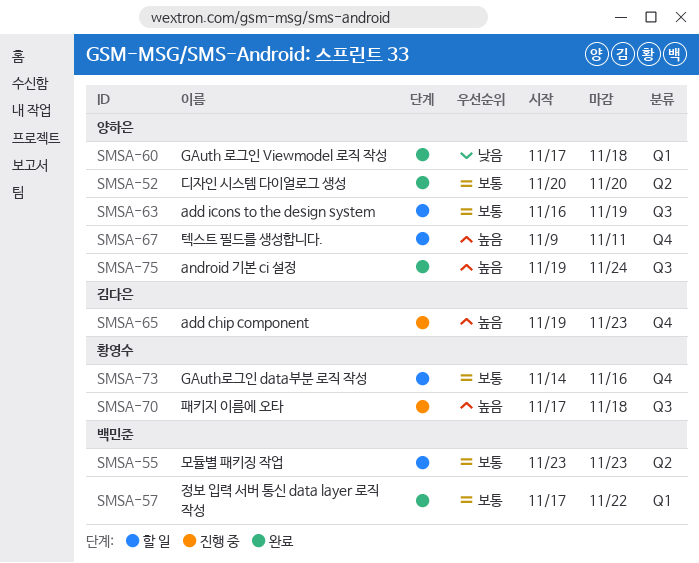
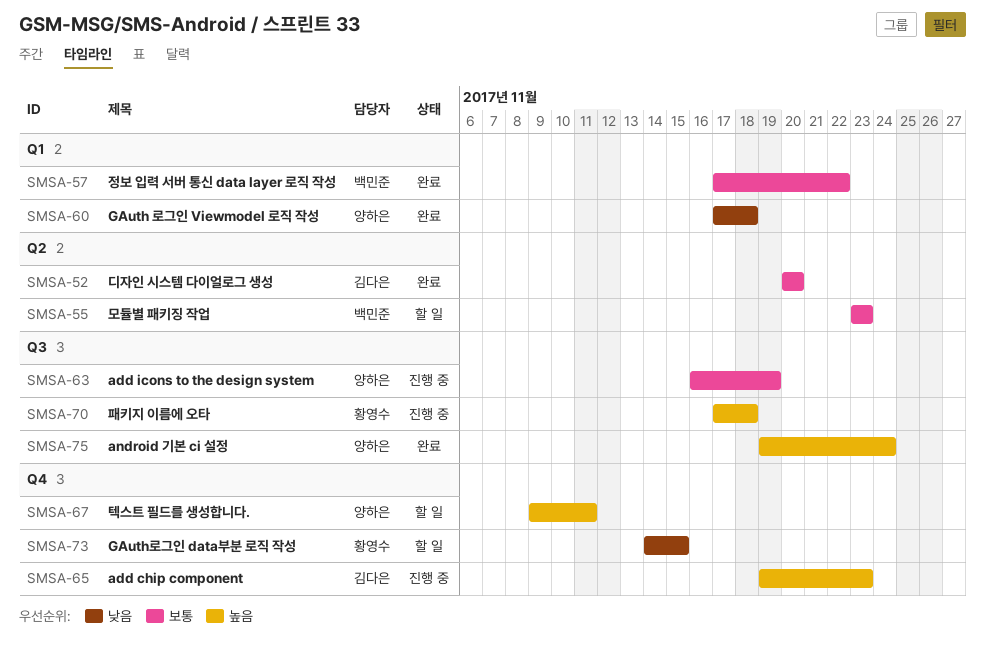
SMSA-52, owner: 양하은 -> 김다은
SMSA-63, status: 할 일 -> 진행 중
SMSA-73, priority: 보통 -> 낮음
SMSA-73, due: Nov 16 -> Nov 15

